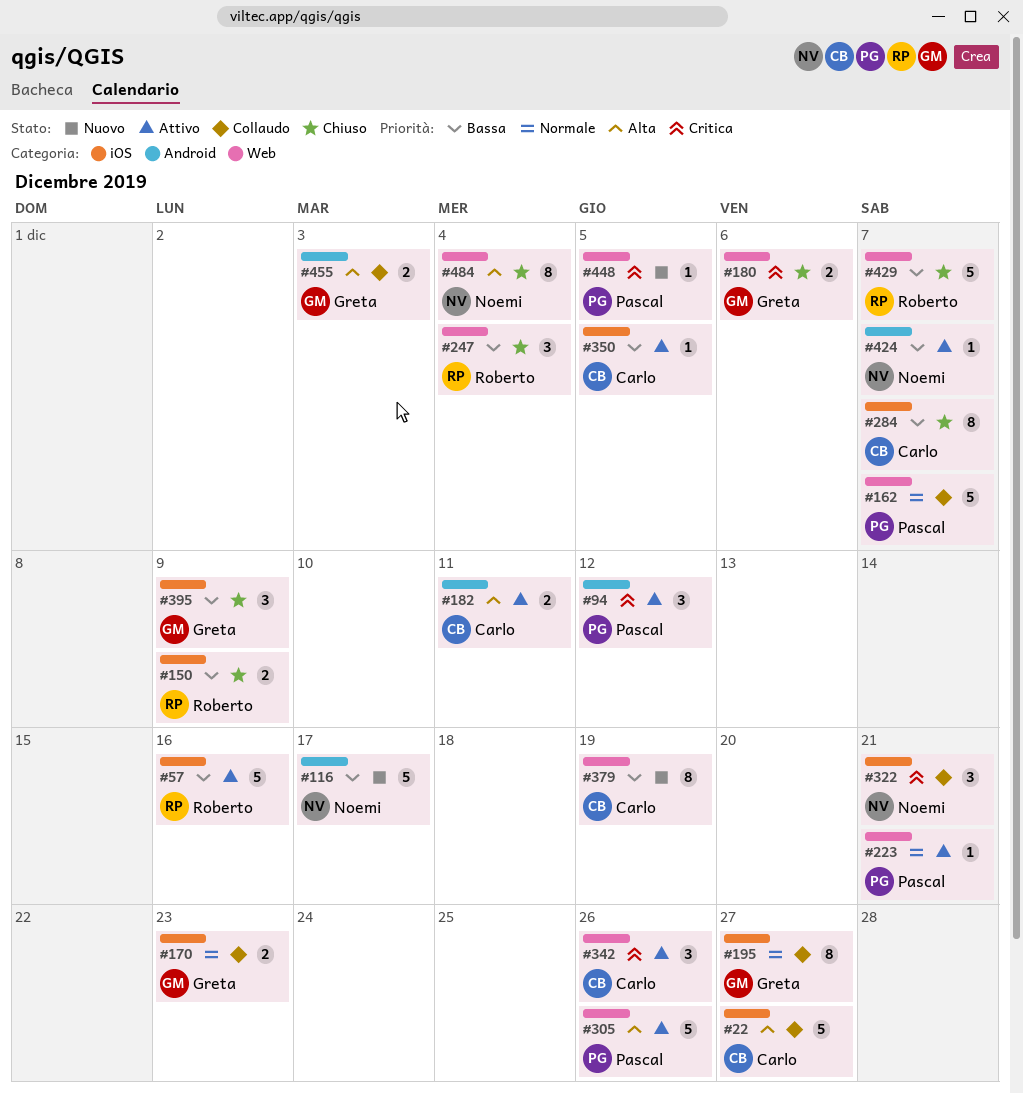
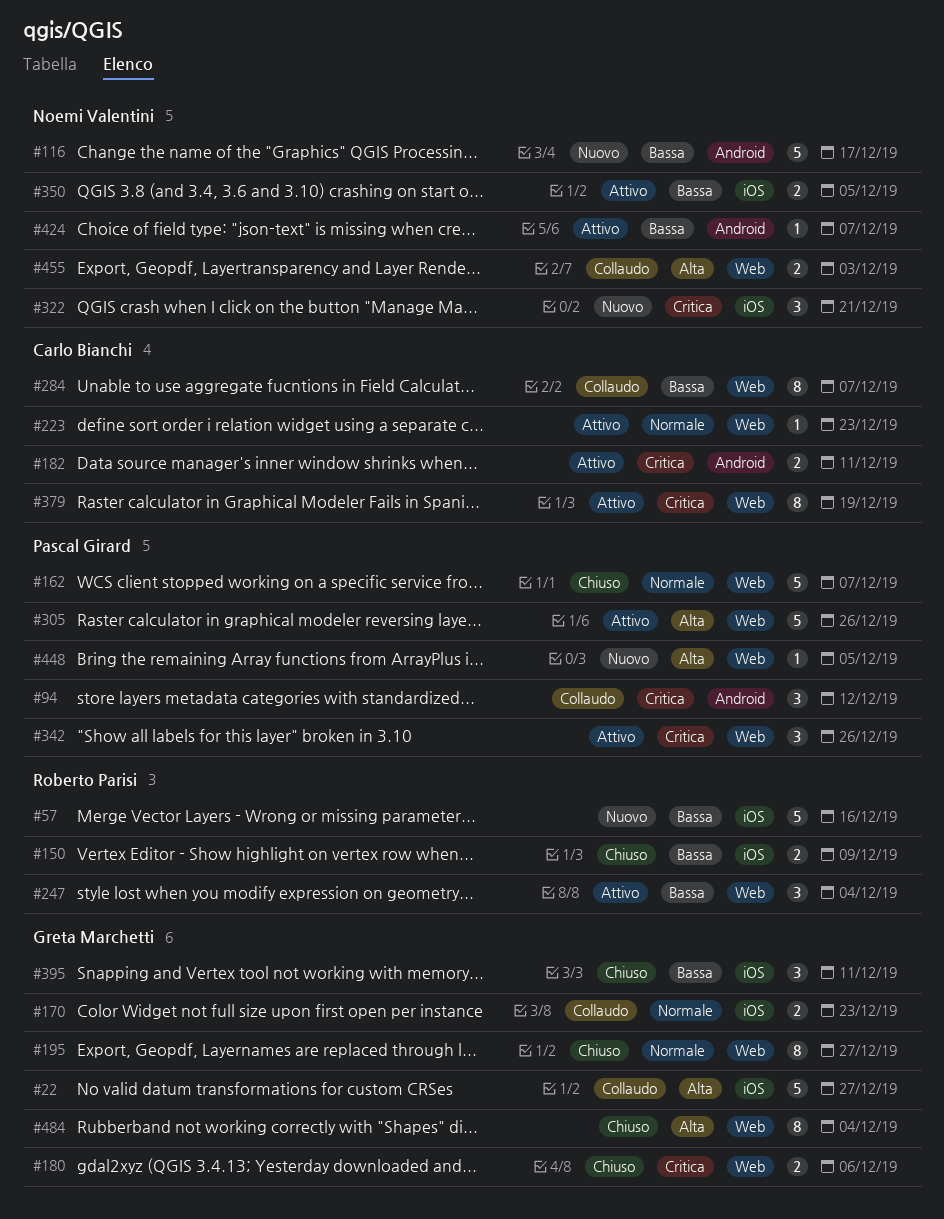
#22, owner: Carlo Bianchi -> Greta Marchetti
#57, status: Attivo -> Nuovo
#94, status: Attivo -> Collaudo
#162, status: Collaudo -> Chiuso
#182, priority: Alta -> Critica
#195, status: Collaudo -> Chiuso
#195, label: iOS -> Web
#223, owner: Pascal Girard -> Carlo Bianchi
#223, due: Dec 21 -> Dec 23
#247, status: Chiuso -> Attivo
#284, status: Chiuso -> Collaudo
#284, label: iOS -> Web
#322, status: Collaudo -> Nuovo
#342, owner: Carlo Bianchi -> Pascal Girard
#350, owner: Carlo Bianchi -> Noemi Valentini
#350, estimate: 1 -> 2
#379, status: Nuovo -> Attivo
#379, priority: Bassa -> Critica
#395, due: Dec 9 -> Dec 11
#429: present -> none
#448, priority: Critica -> Alta
#455, owner: Greta Marchetti -> Noemi Valentini
#455, label: Android -> Web
#484, owner: Noemi Valentini -> Greta Marchetti

